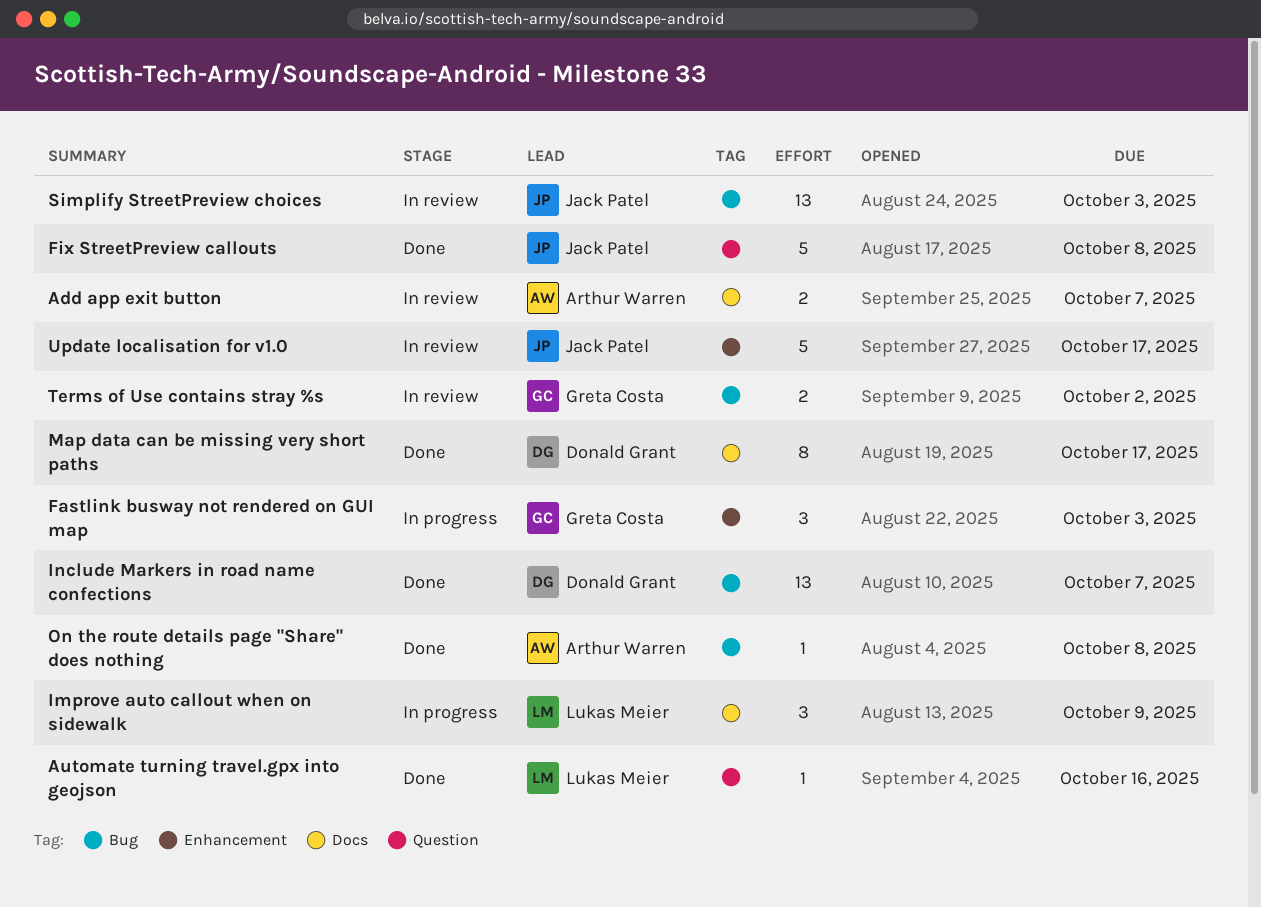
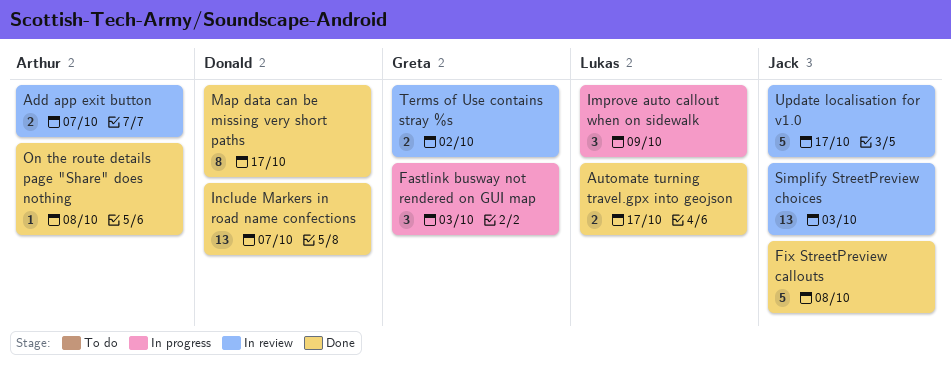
Automate turning travel.gpx into geojson, estimate: 1 -> 2
Automate turning travel.gpx into geojson, due: Oct 16 -> Oct 17

